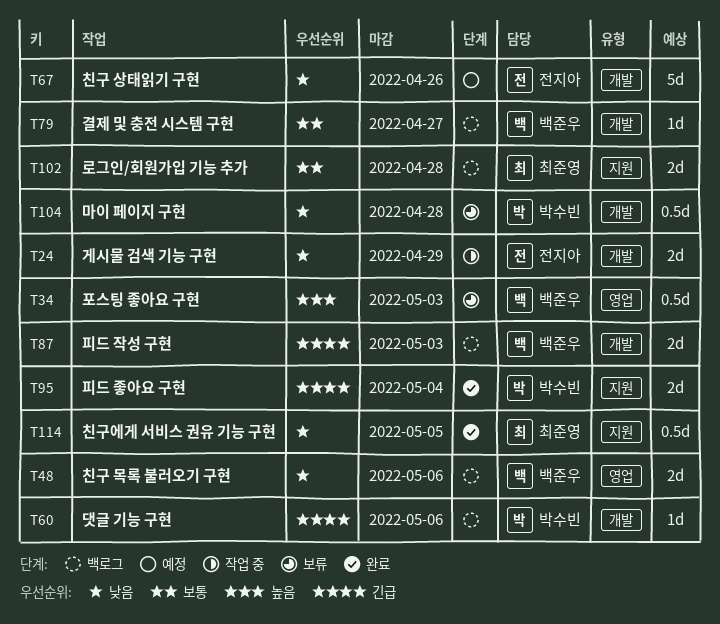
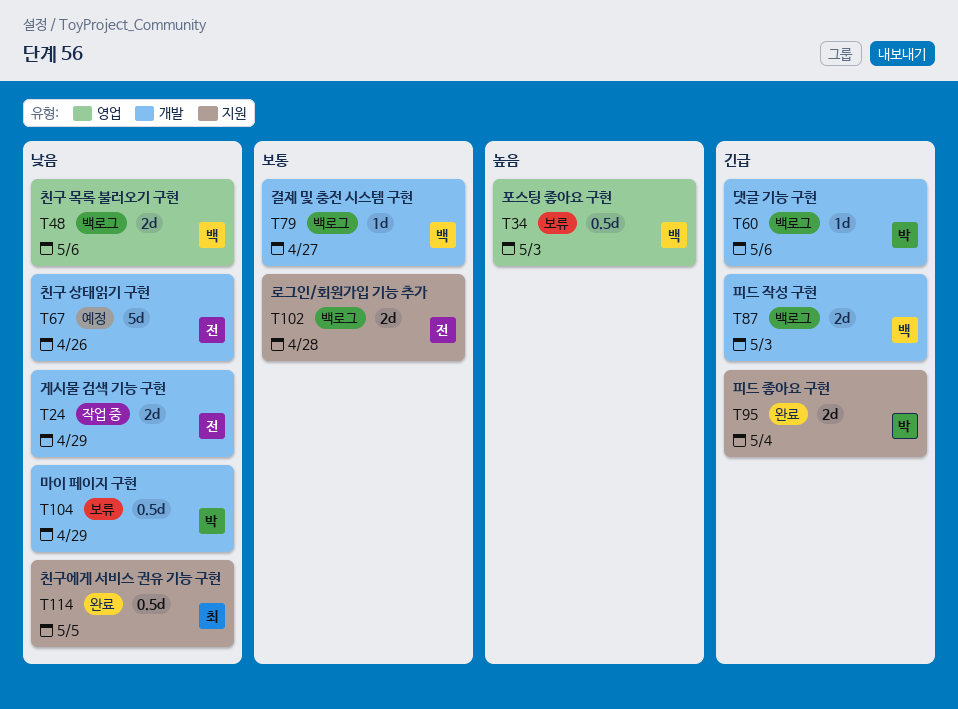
T102, owner: 최준영 -> 전지아
T104, due: Apr 28 -> Apr 29

